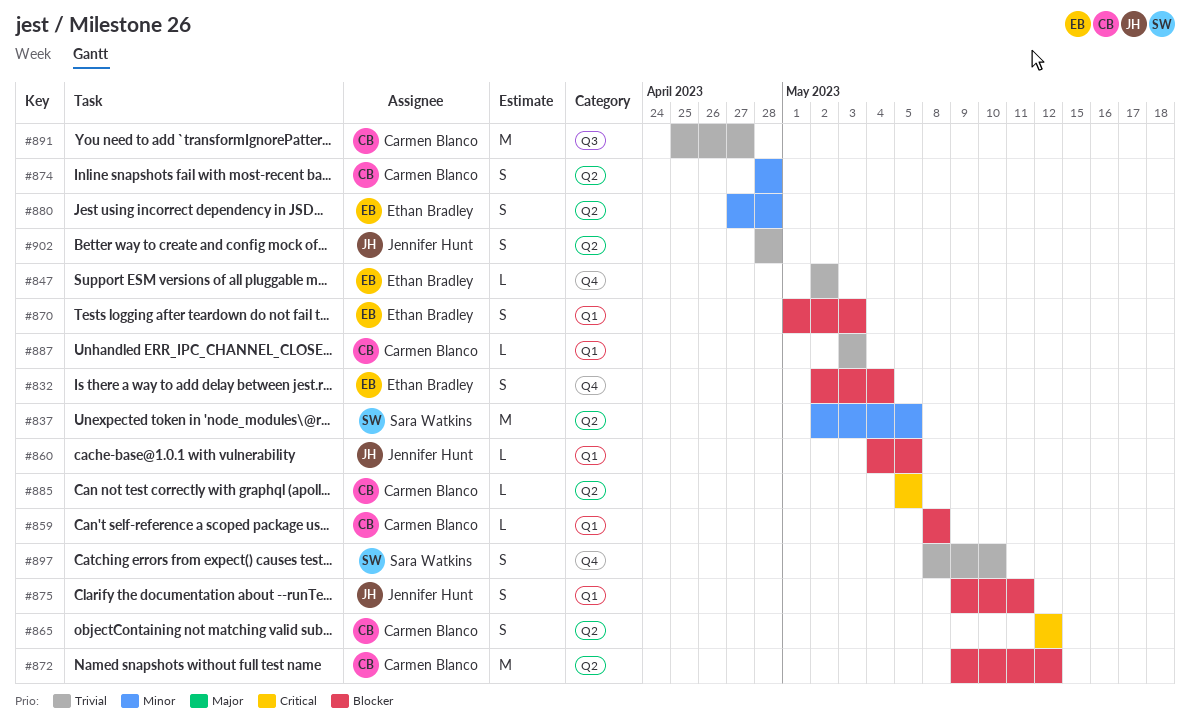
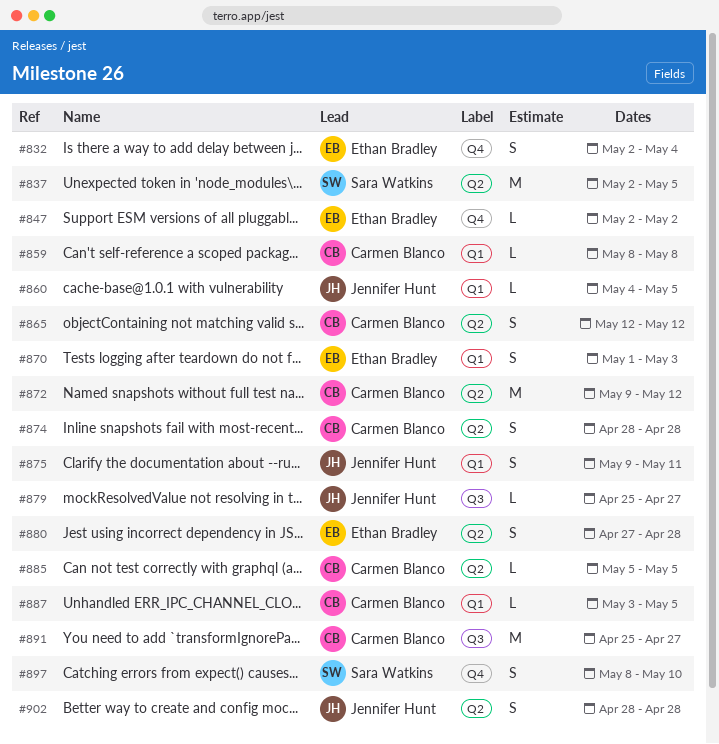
#879: none -> present
#887, due: May 3 -> May 5

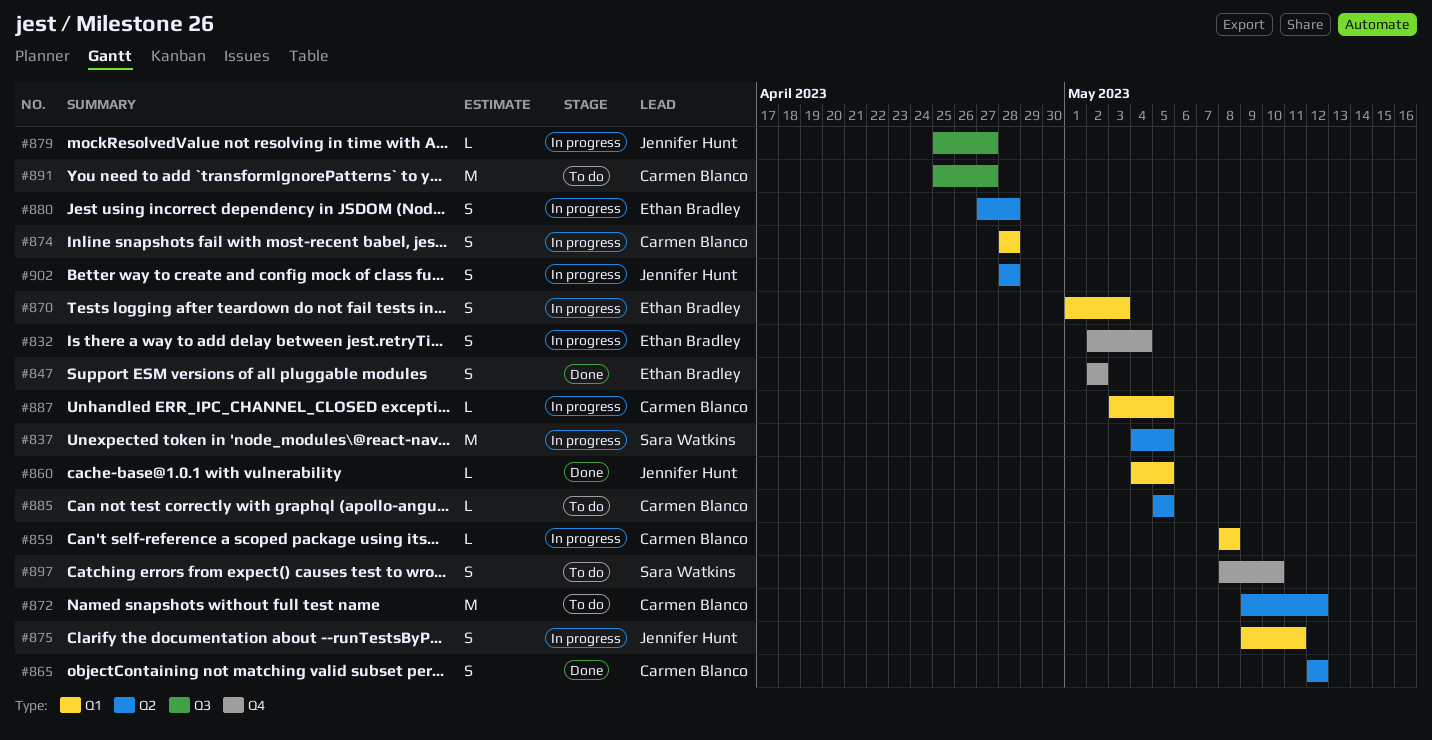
#837, start: May 2 -> May 4
#847, estimate: L -> S
#874, label: Q2 -> Q1

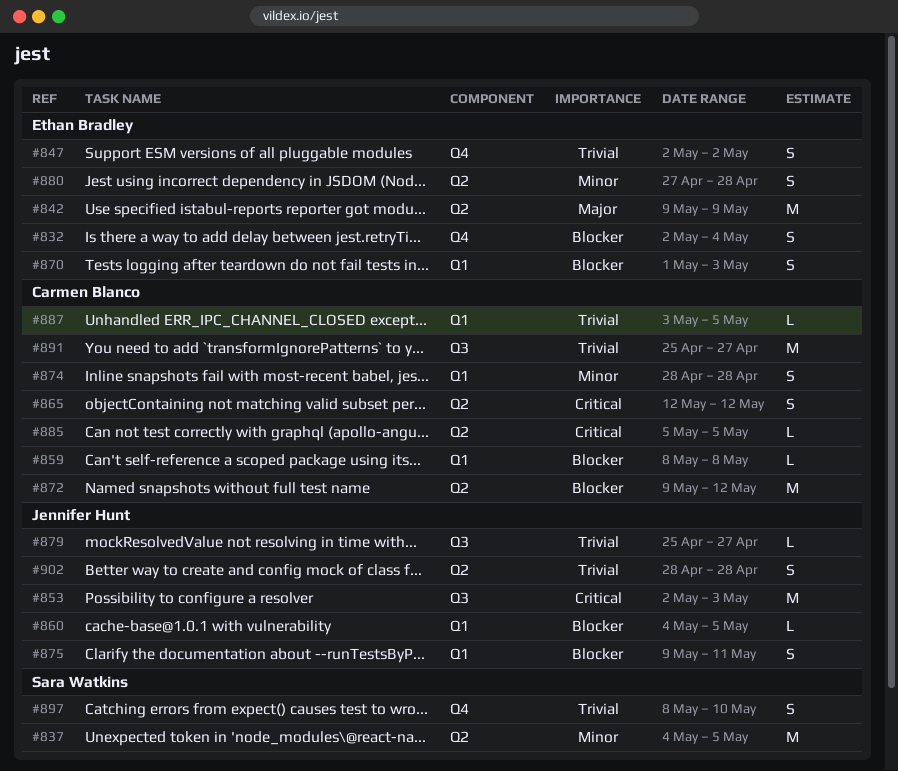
#842: none -> present
#853: none -> present

